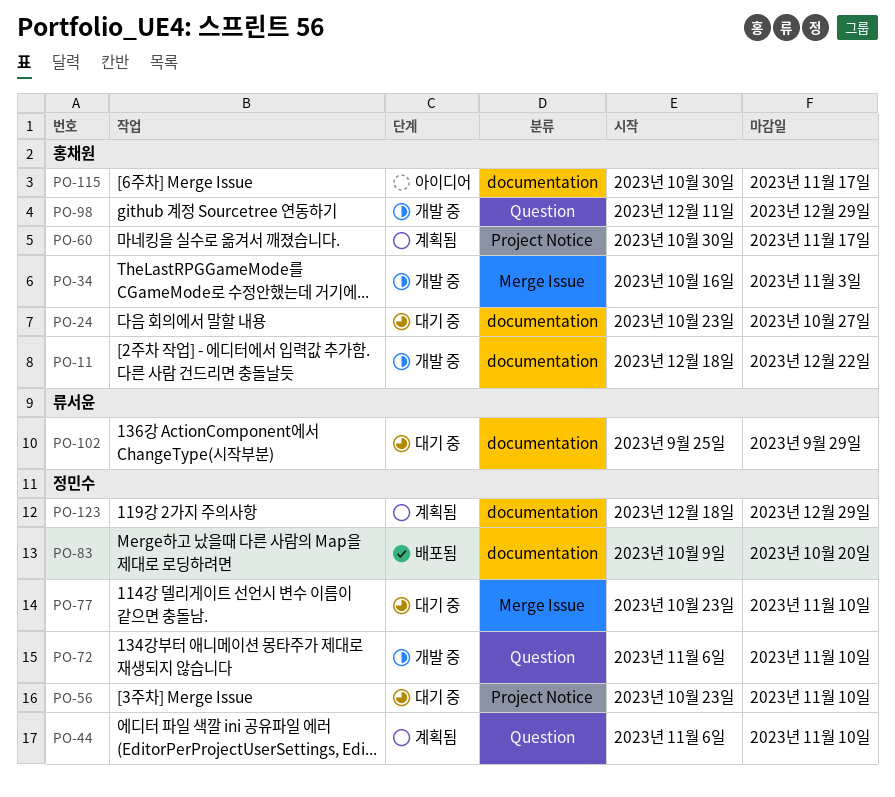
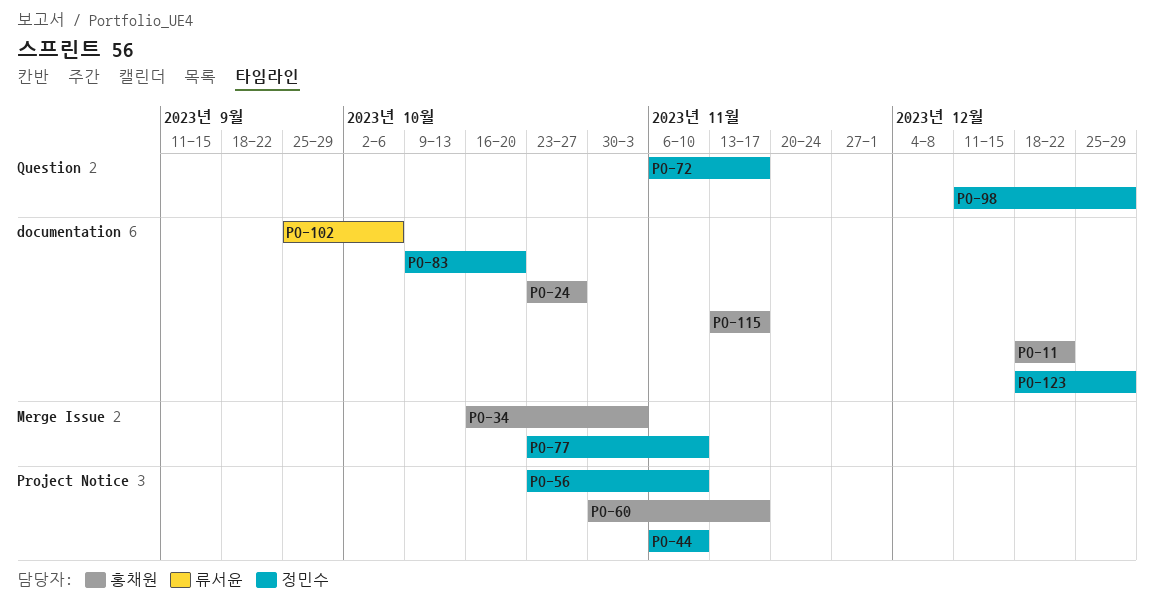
PO-44, label: Question -> Project Notice
PO-72, due: Nov 10 -> Nov 17
PO-98, owner: 홍채원 -> 정민수
PO-102, due: Sep 29 -> Oct 6
PO-115, start: Oct 30 -> Nov 13

